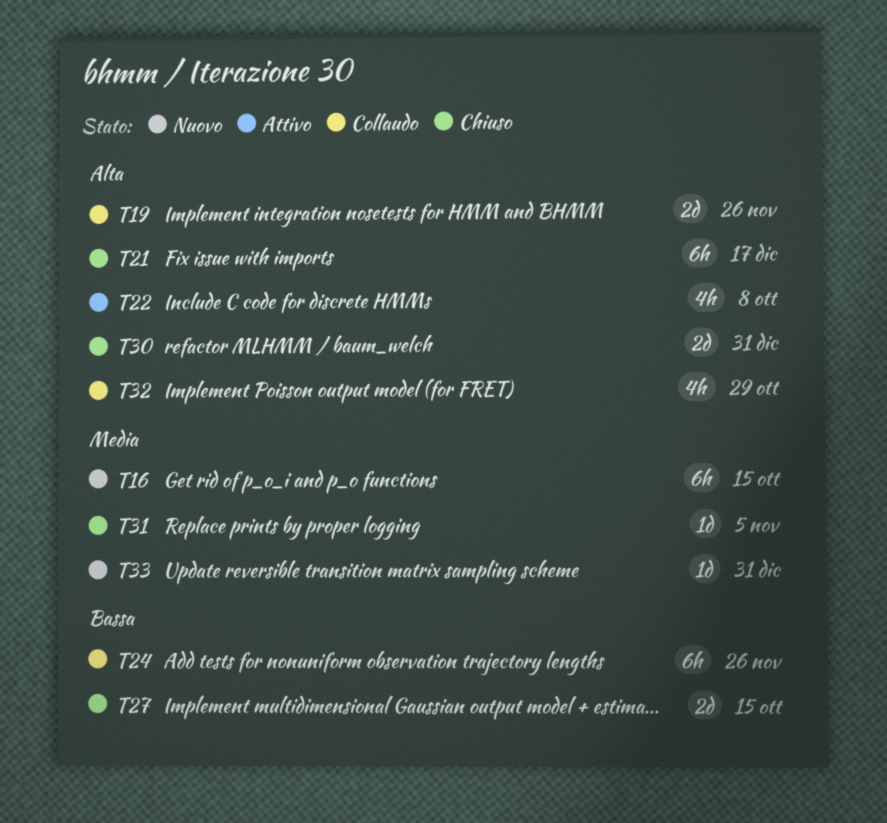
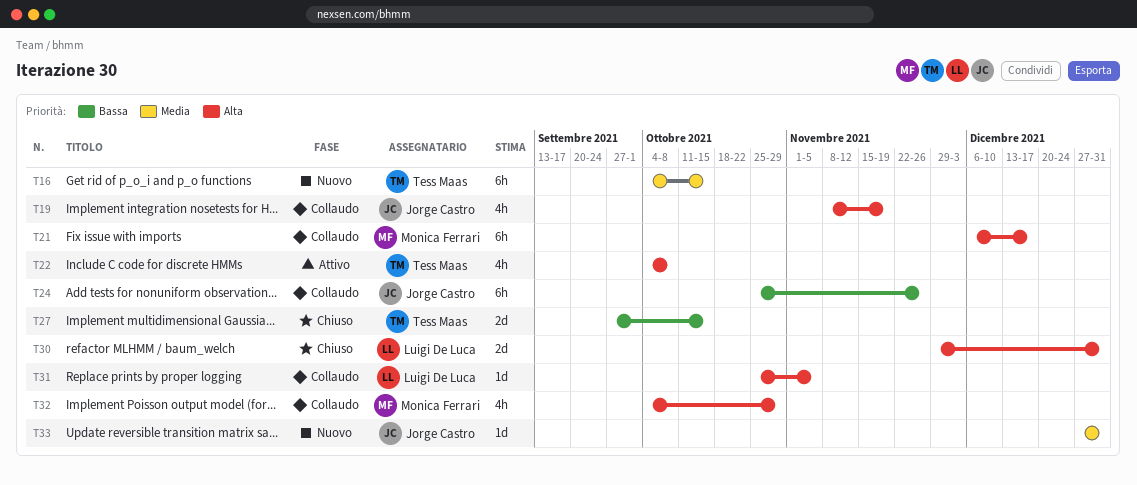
T19, estimate: 2d -> 4h
T19, due: Nov 26 -> Nov 19
T21, status: Chiuso -> Collaudo
T31, status: Chiuso -> Collaudo
T31, priority: Media -> Alta

